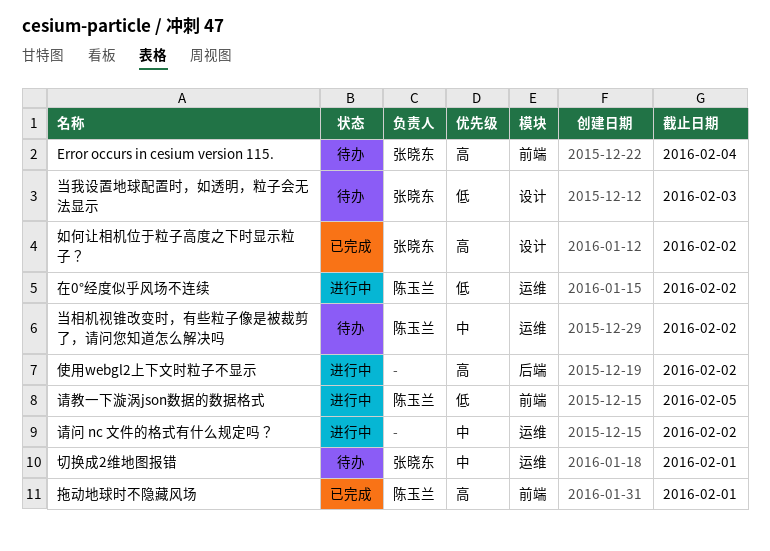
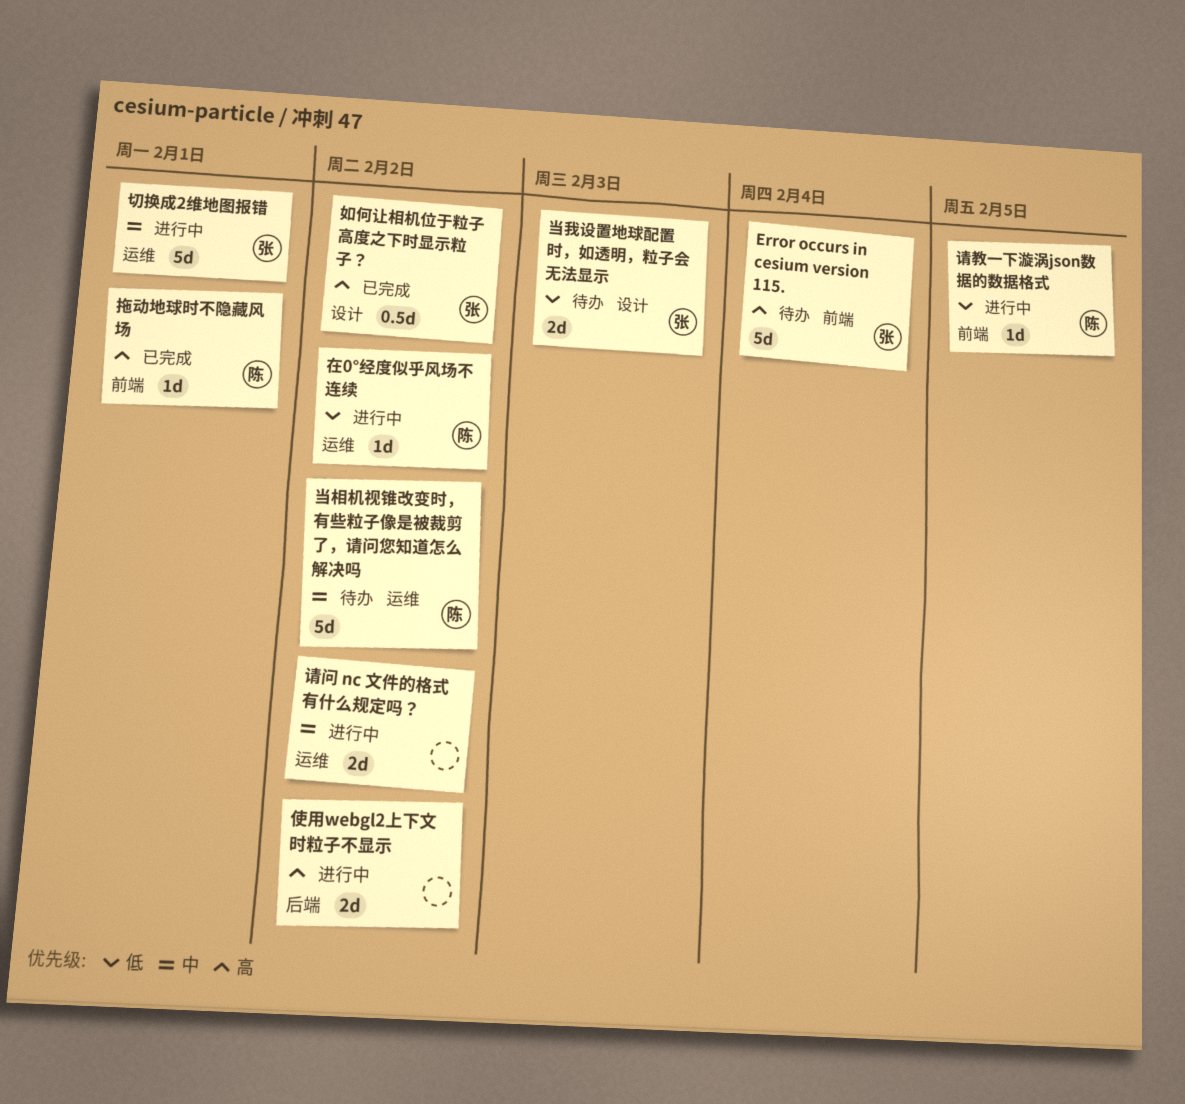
切换成2维地图报错, status: 待办 -> 进行中

